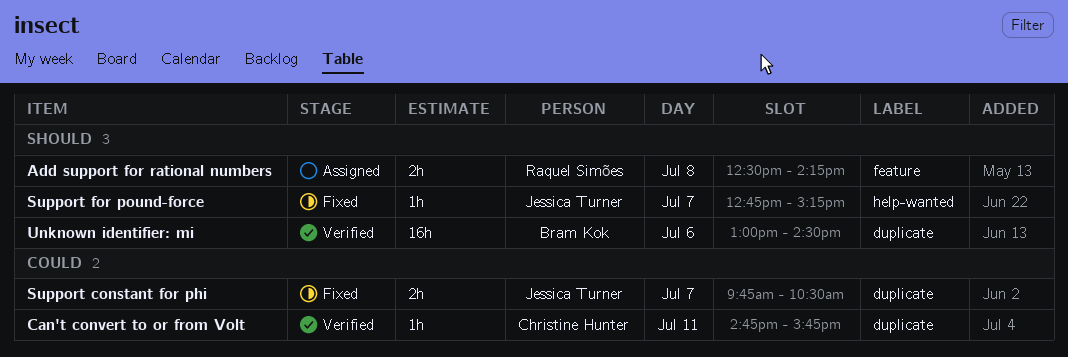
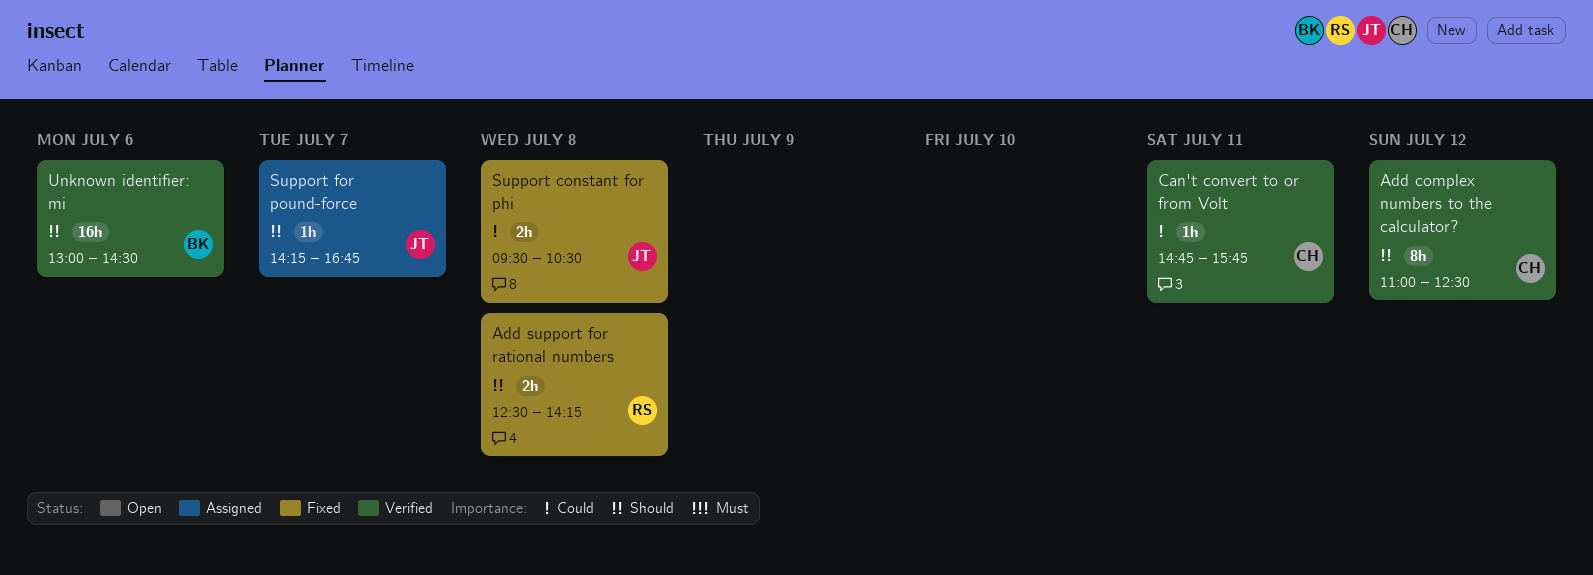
Add complex numbers to the calculator?: none -> present
Add support for rational numbers, status: Assigned -> Fixed
Support constant for phi, day: Jul 7 -> Jul 8
Support constant for phi, begins: 09:45 -> 09:30
Support for pound-force, status: Fixed -> Assigned
Support for pound-force, begins: 12:45 -> 14:15
Support for pound-force, ends: 15:15 -> 16:45

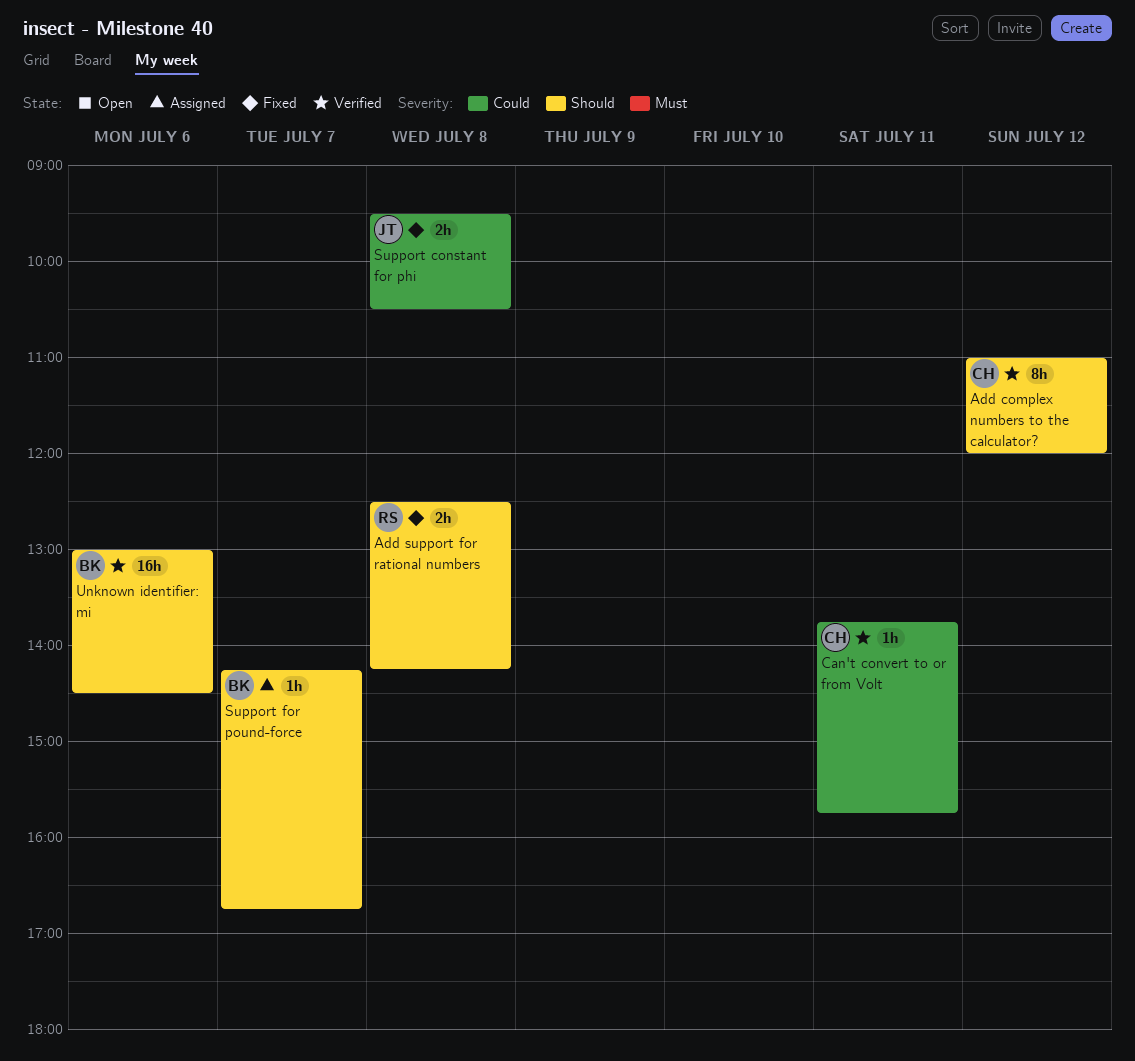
Add complex numbers to the calculator?, ends: 12:30 -> 12:00
Can't convert to or from Volt, begins: 14:45 -> 13:45
Support for pound-force, owner: JT -> BK

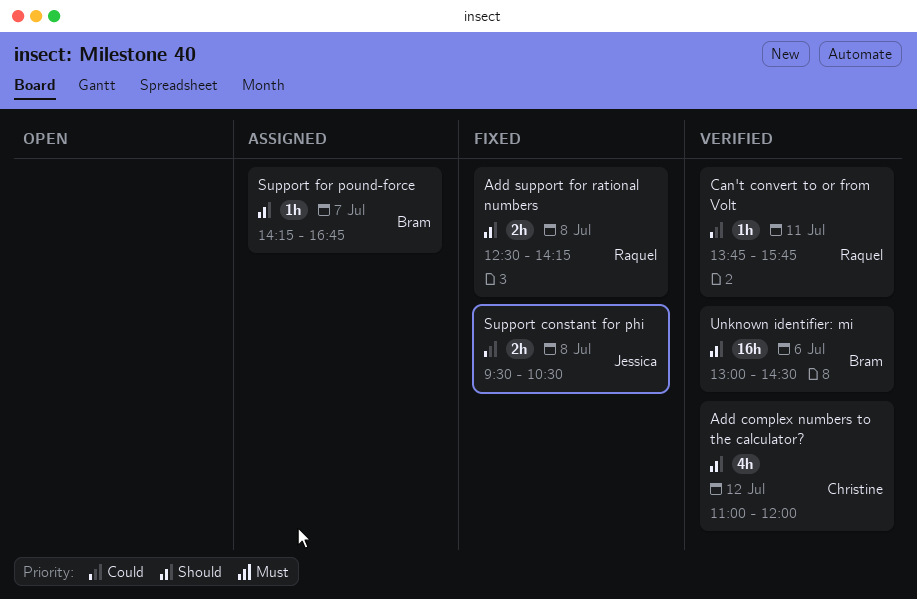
Add complex numbers to the calculator?, estimate: 8h -> 4h
Can't convert to or from Volt, owner: Christine -> Raquel

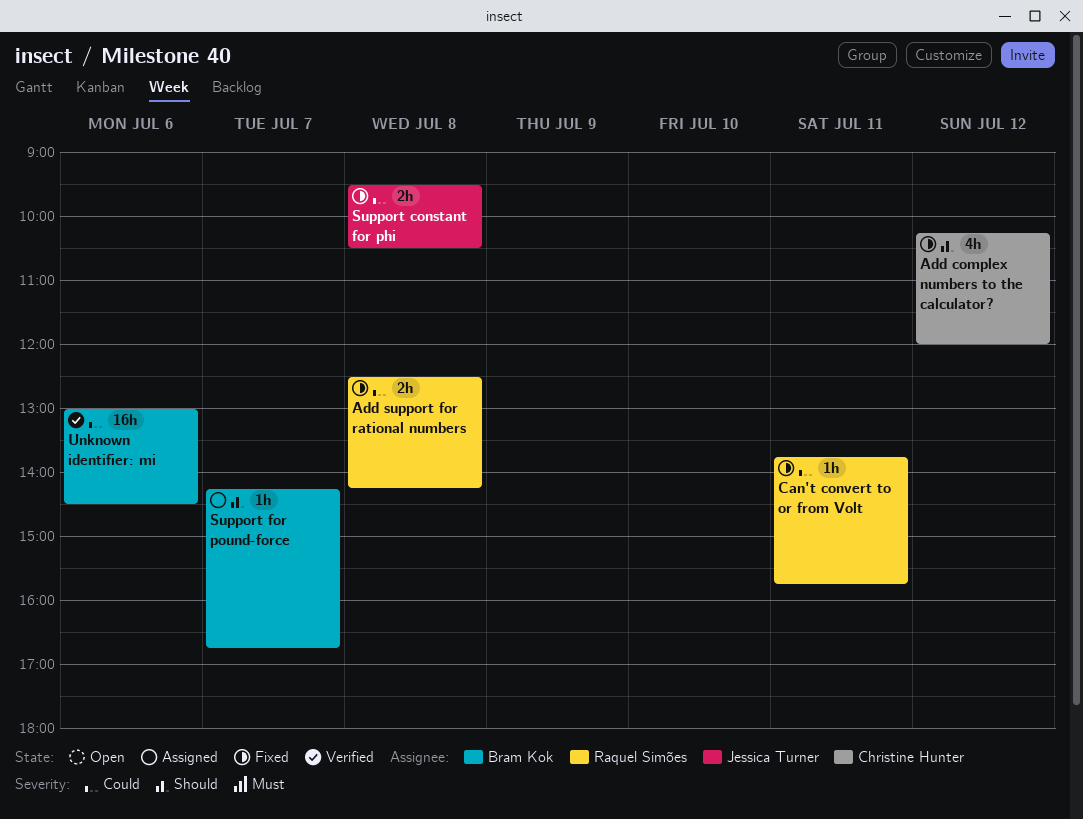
Add complex numbers to the calculator?, status: Verified -> Fixed
Add complex numbers to the calculator?, begins: 11:00 -> 10:15
Add support for rational numbers, priority: Should -> Could
Can't convert to or from Volt, status: Verified -> Fixed
Unknown identifier: mi, priority: Should -> Could

